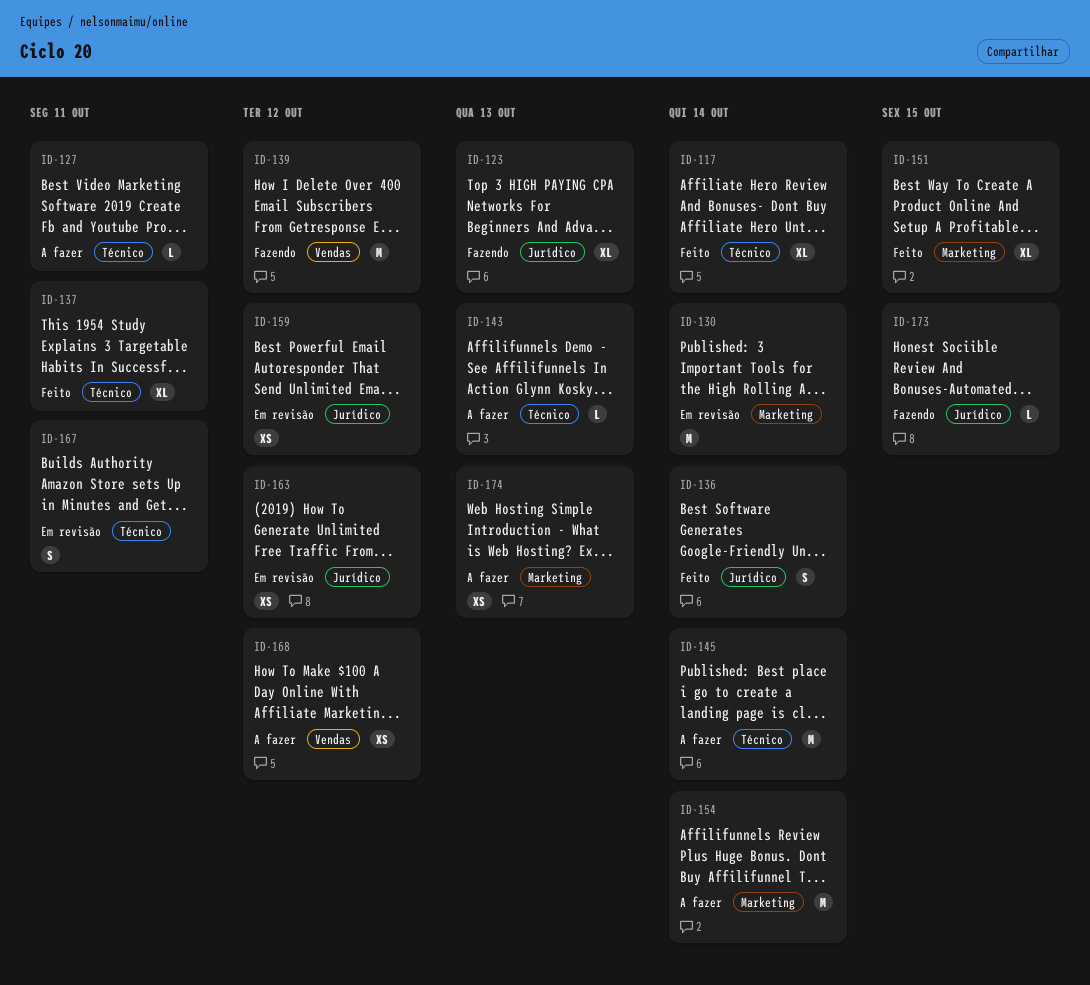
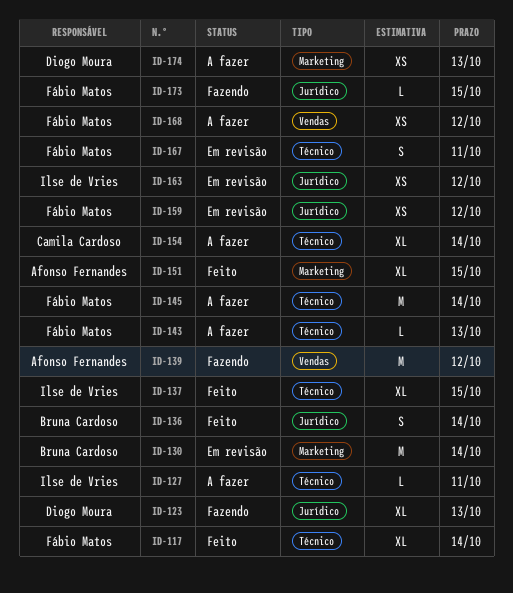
ID-137, due: Oct 11 -> Oct 15
ID-154, label: Marketing -> Técnico
ID-154, estimate: M -> XL

